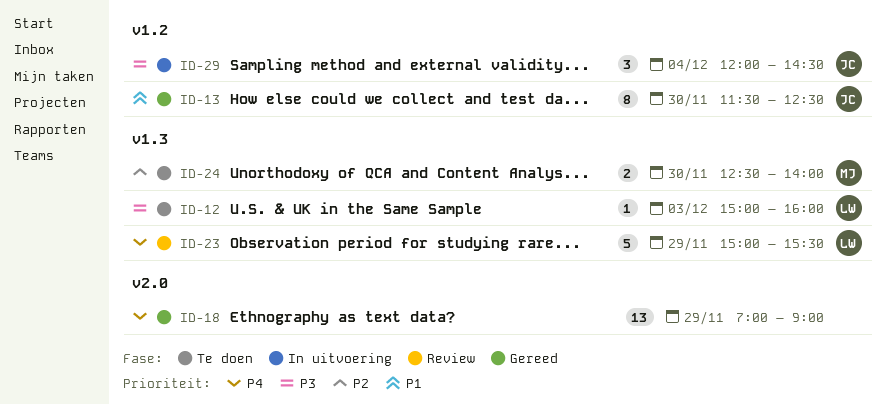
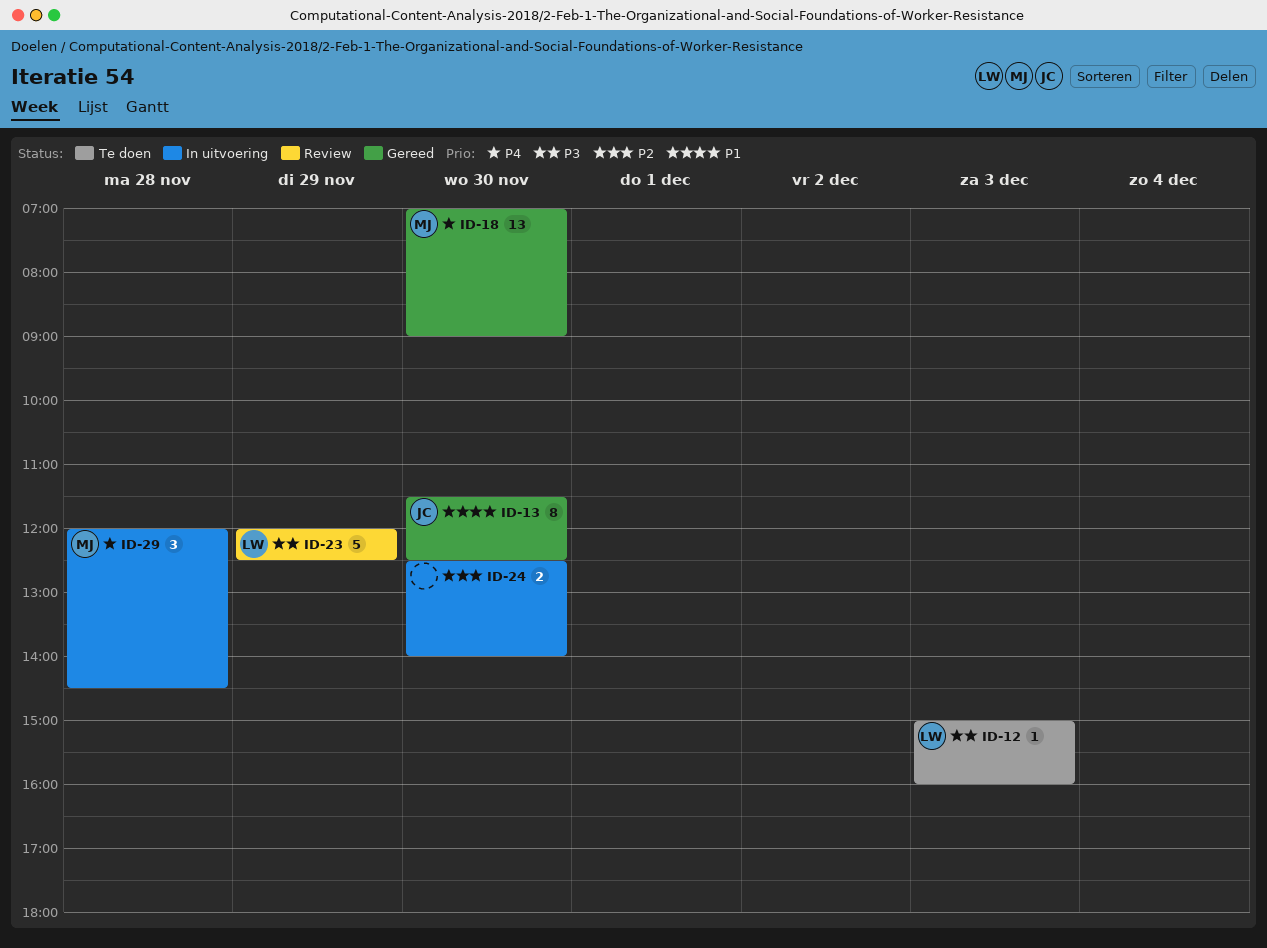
ID-18, owner: none -> MJ
ID-18, day: Nov 29 -> Nov 30
ID-23, priority: P4 -> P3
ID-23, begins: 15:00 -> 12:00
ID-23, ends: 15:30 -> 12:30
ID-24, status: Te doen -> In uitvoering
ID-24, owner: MJ -> none
ID-29, owner: JC -> MJ
ID-29, priority: P3 -> P4
ID-29, day: Dec 4 -> Nov 28

